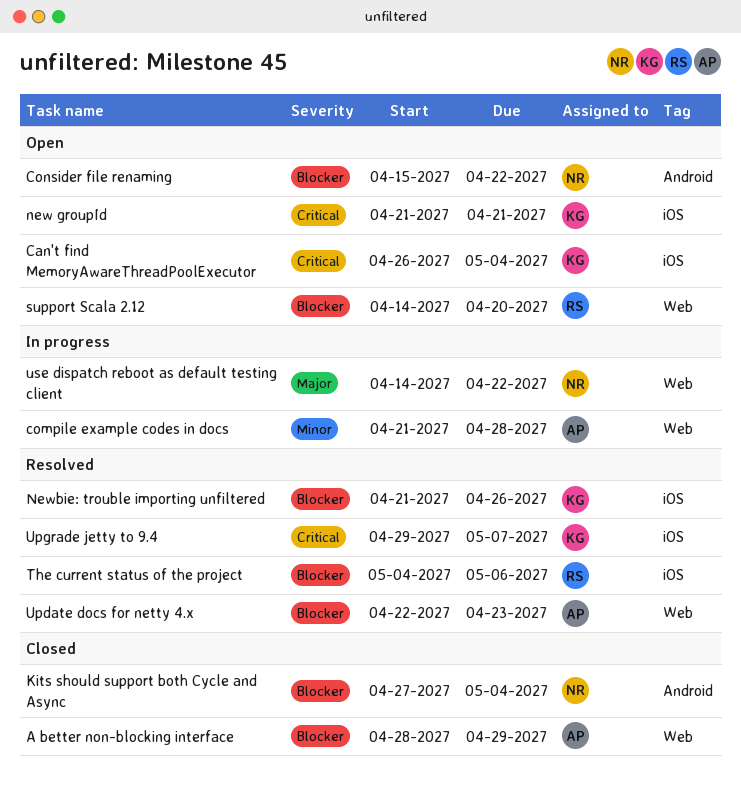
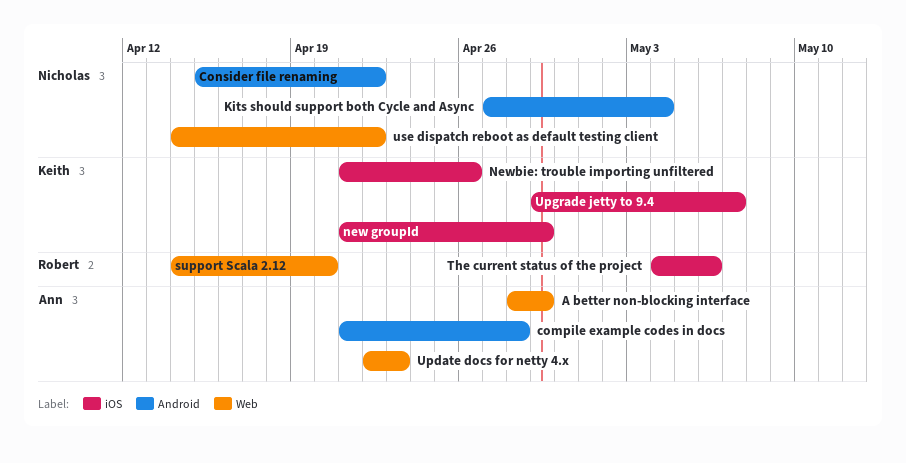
Can't find MemoryAwareThreadPoolExecutor: present -> none
compile example codes in docs, label: Web -> Android
new groupId, due: Apr 21 -> Apr 29

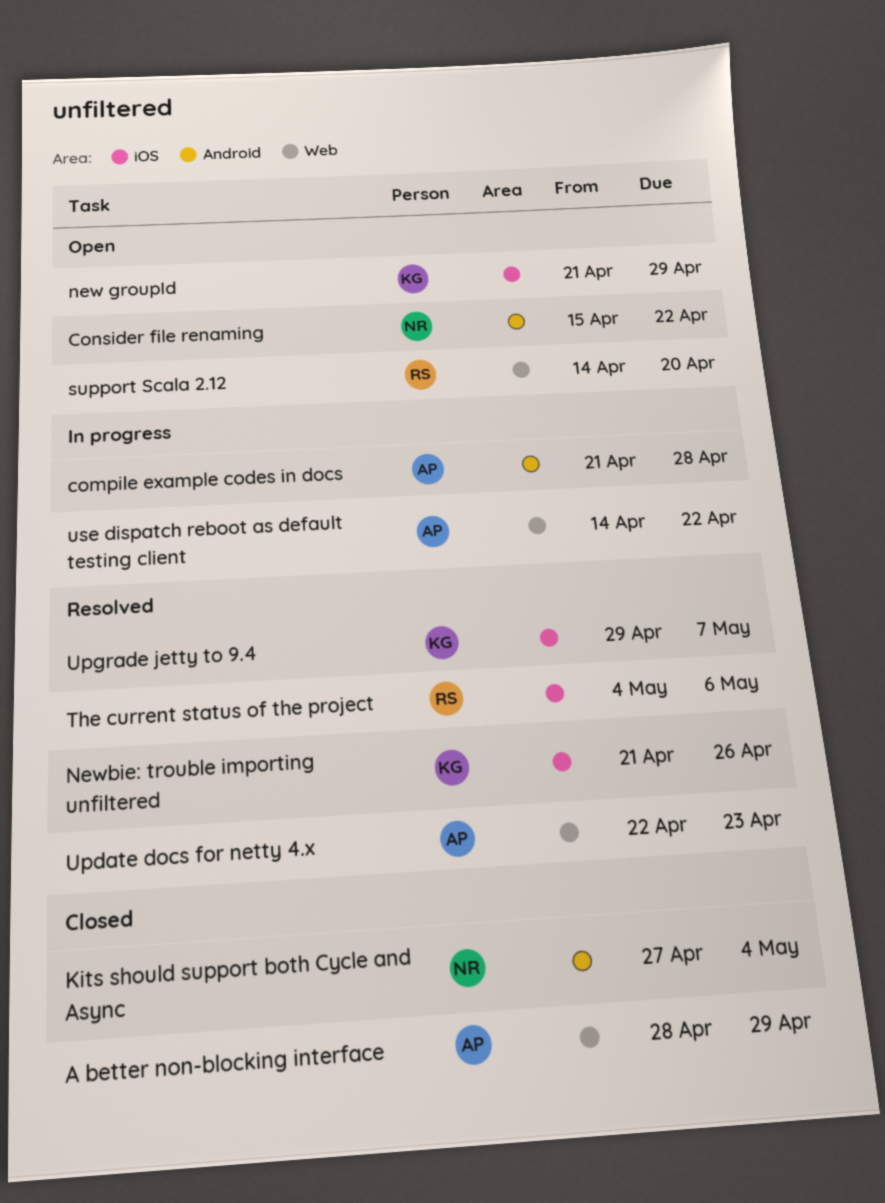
use dispatch reboot as default testing client, owner: Nicholas -> Ann

